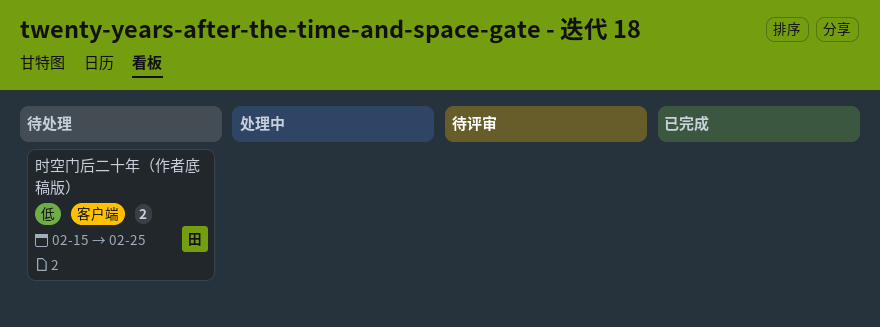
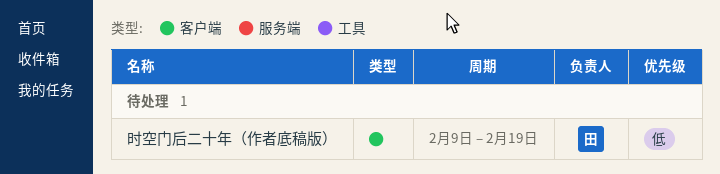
时空门后二十年（作者底稿版）, start: Feb 15 -> Feb 9
时空门后二十年（作者底稿版）, due: Feb 25 -> Feb 19

